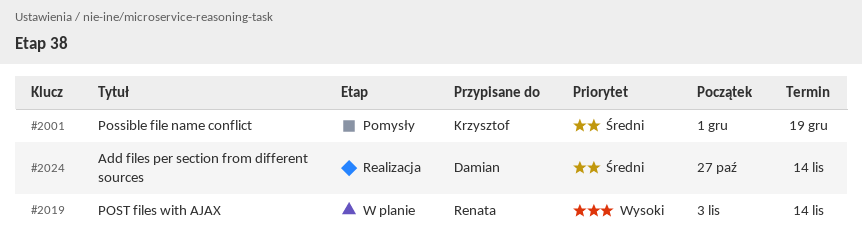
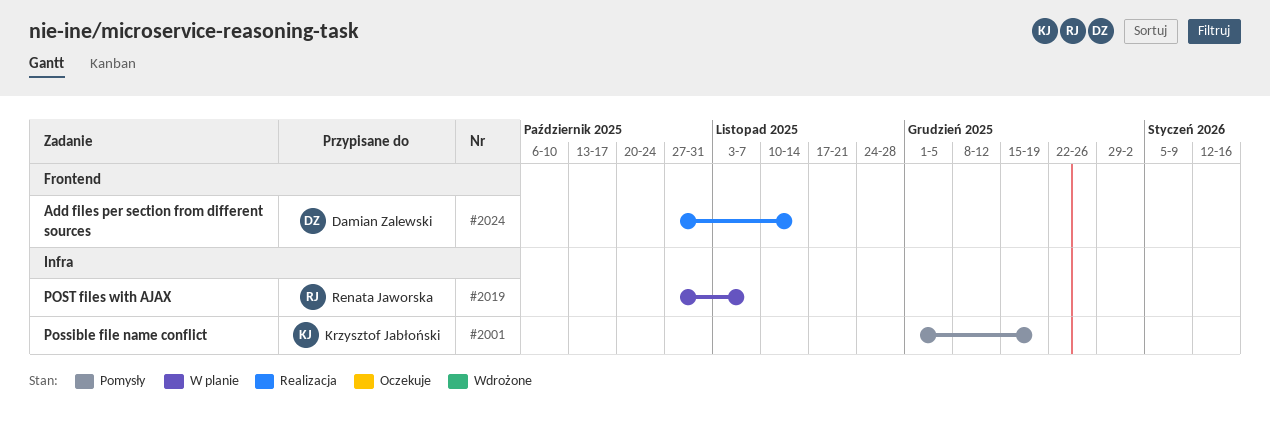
#2019, start: Nov 3 -> Oct 27
#2019, due: Nov 14 -> Nov 7

